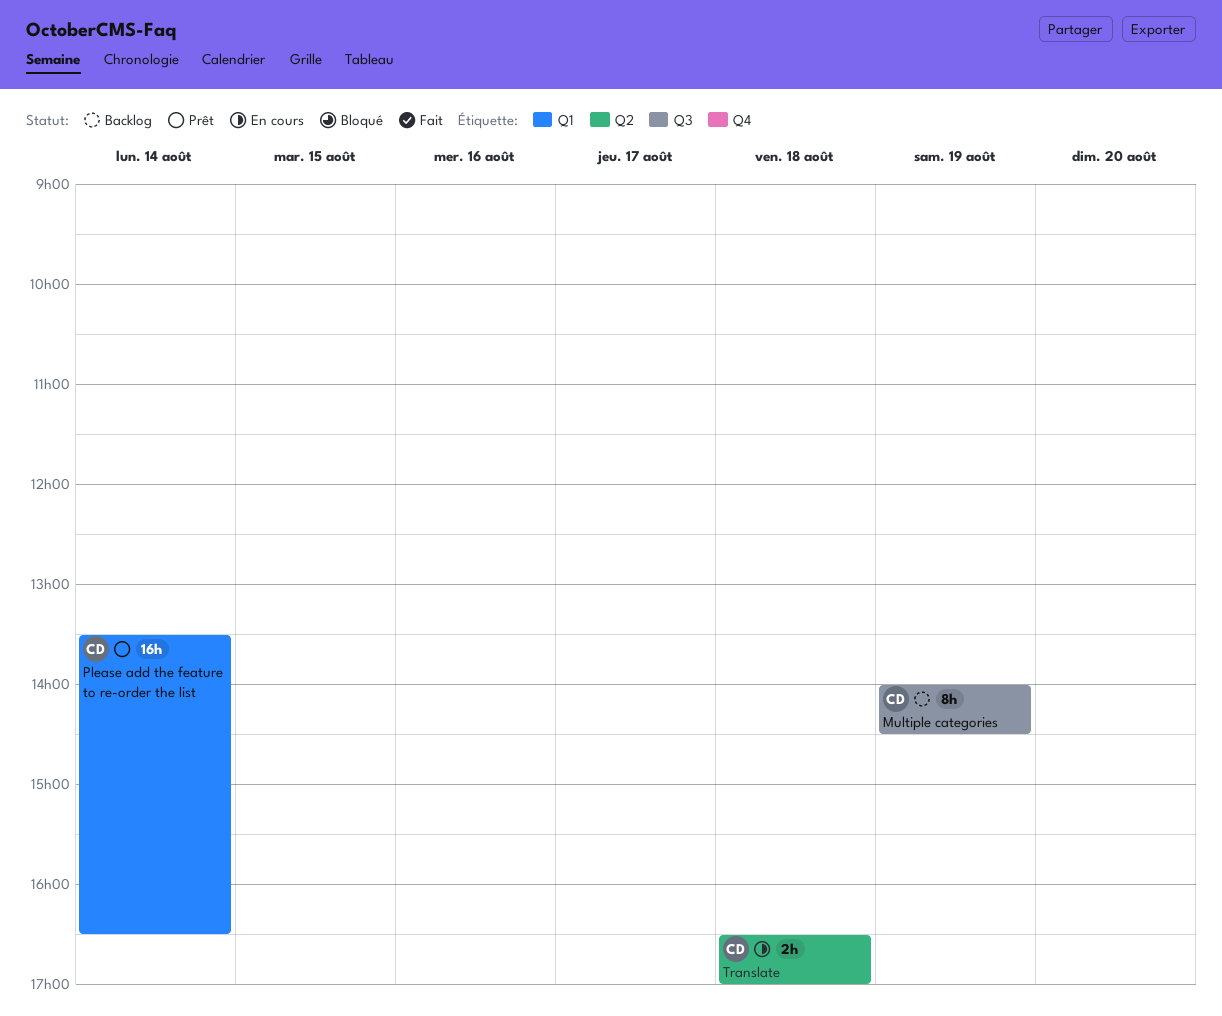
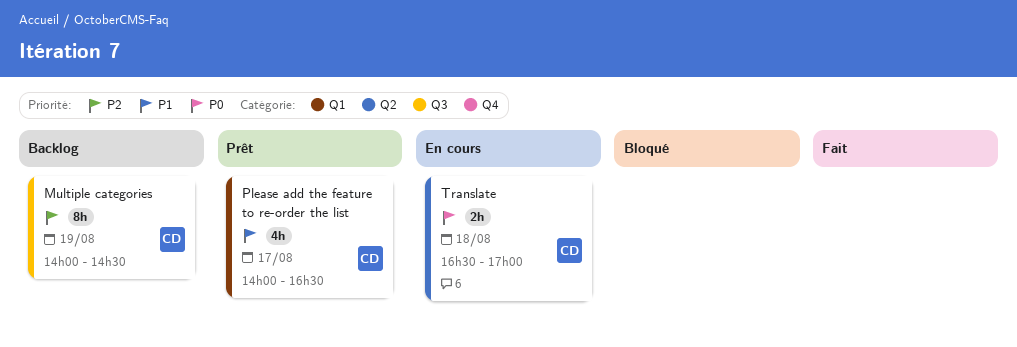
Please add the feature to re-order the list, estimate: 16h -> 4h
Please add the feature to re-order the list, day: Aug 14 -> Aug 17
Please add the feature to re-order the list, begins: 13:30 -> 14:00

